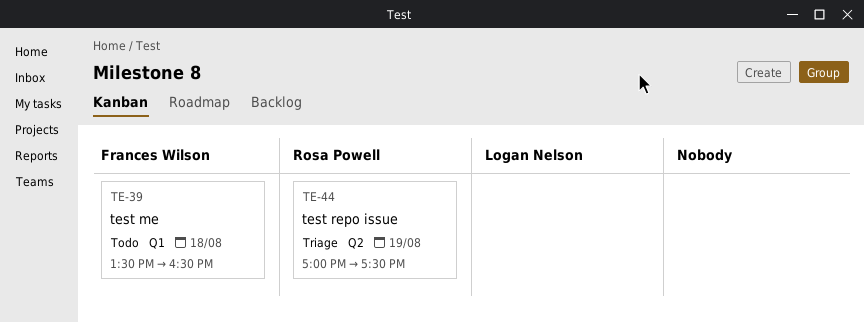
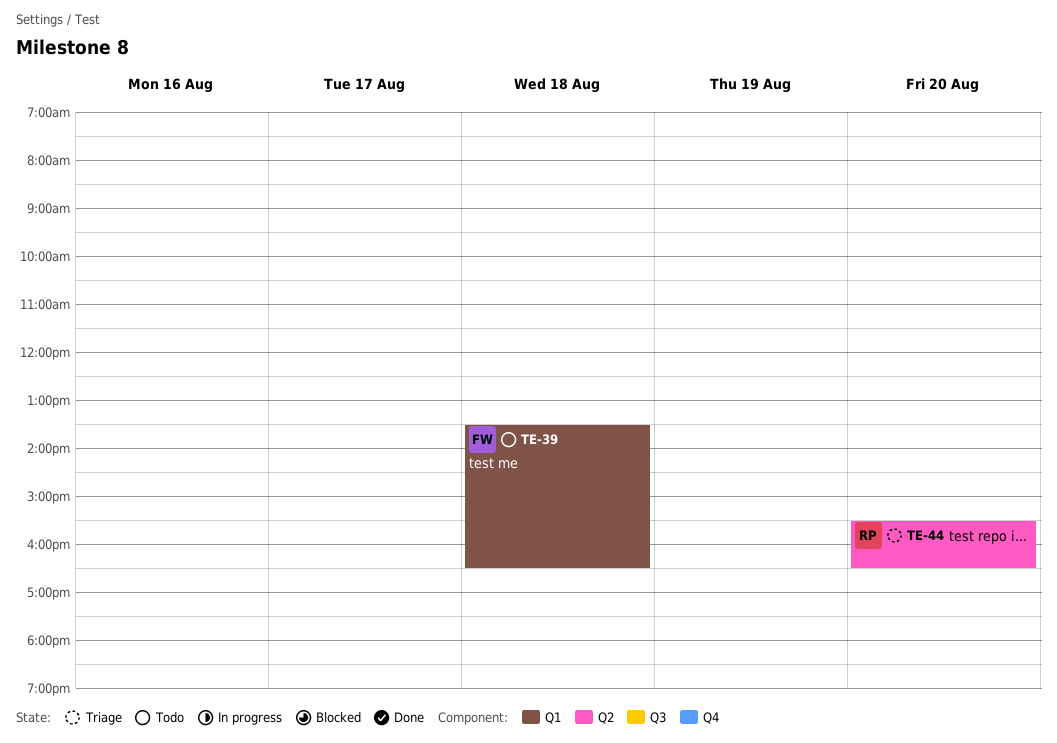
TE-44, day: Aug 19 -> Aug 20
TE-44, begins: 17:00 -> 15:30
TE-44, ends: 17:30 -> 16:30

